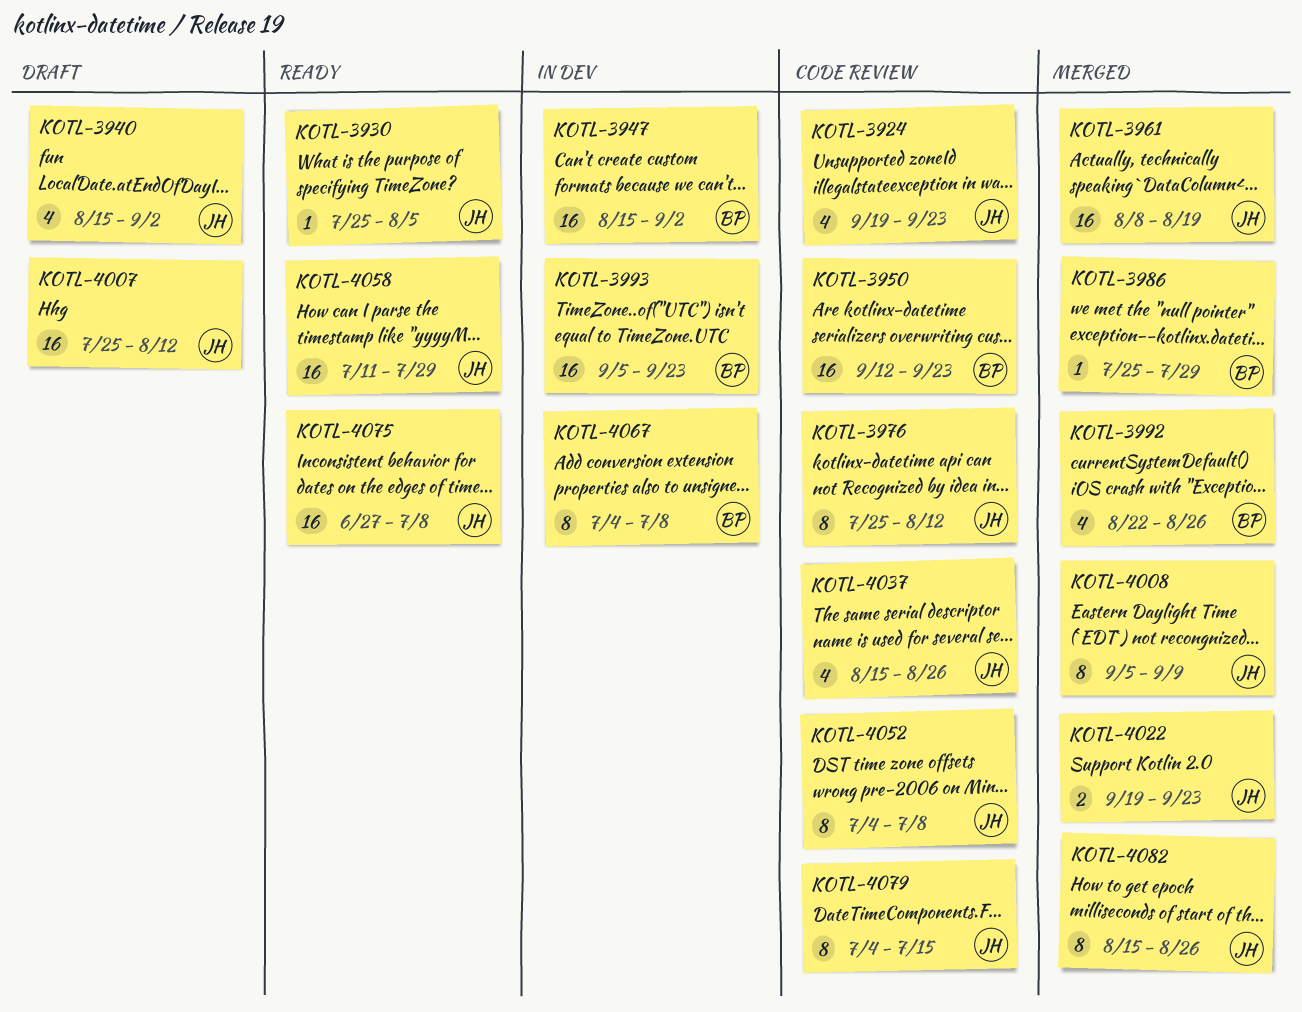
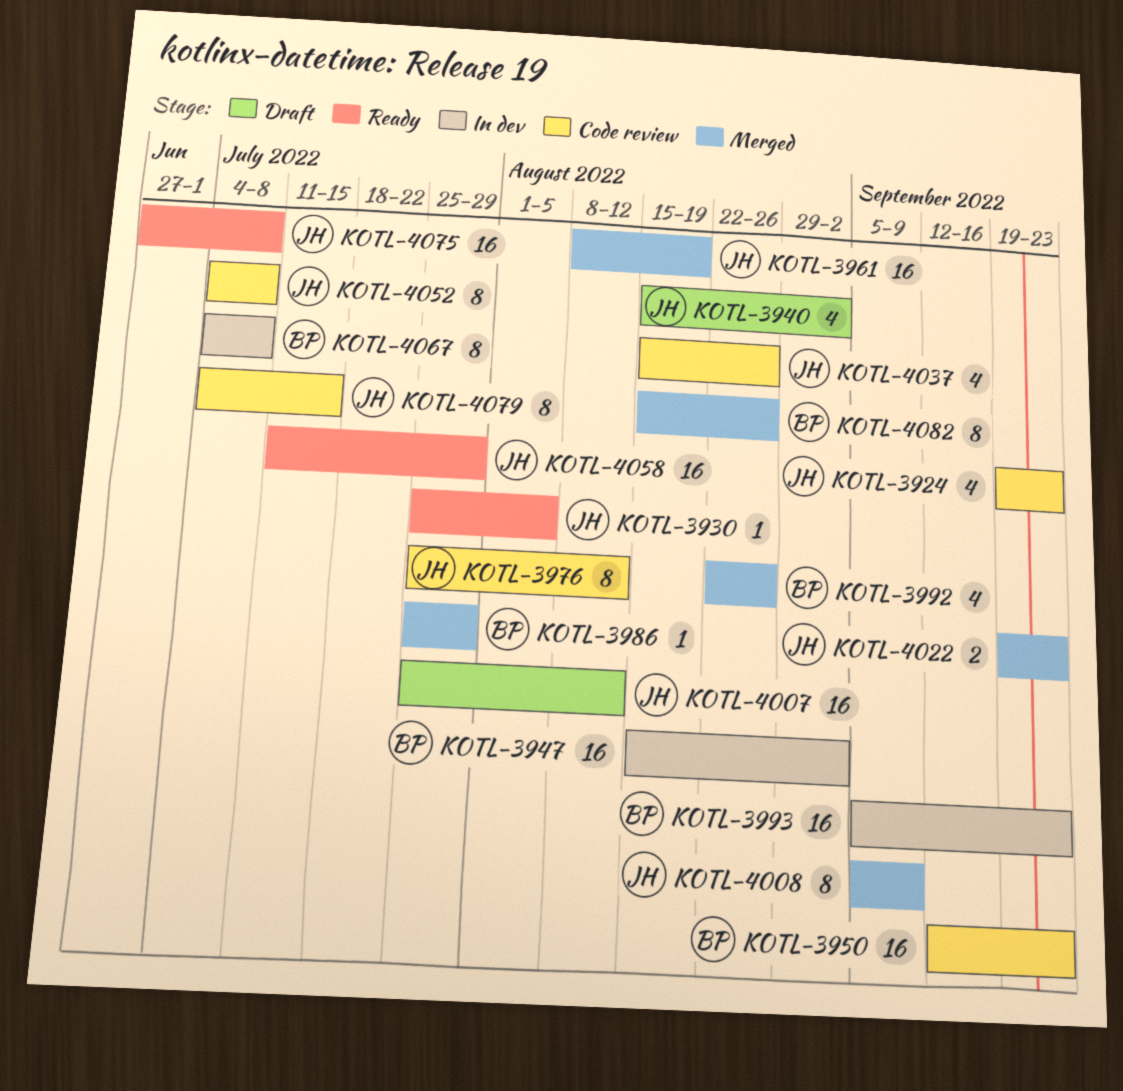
KOTL-4082, owner: JH -> BP

